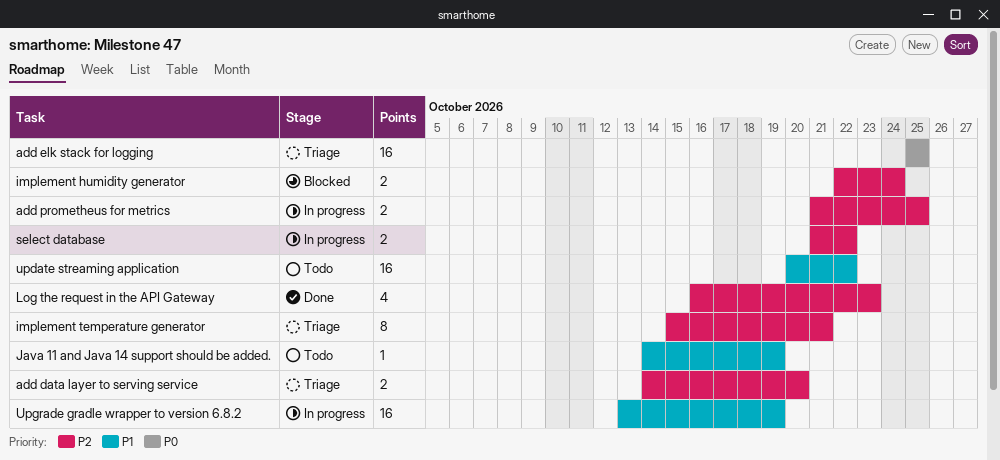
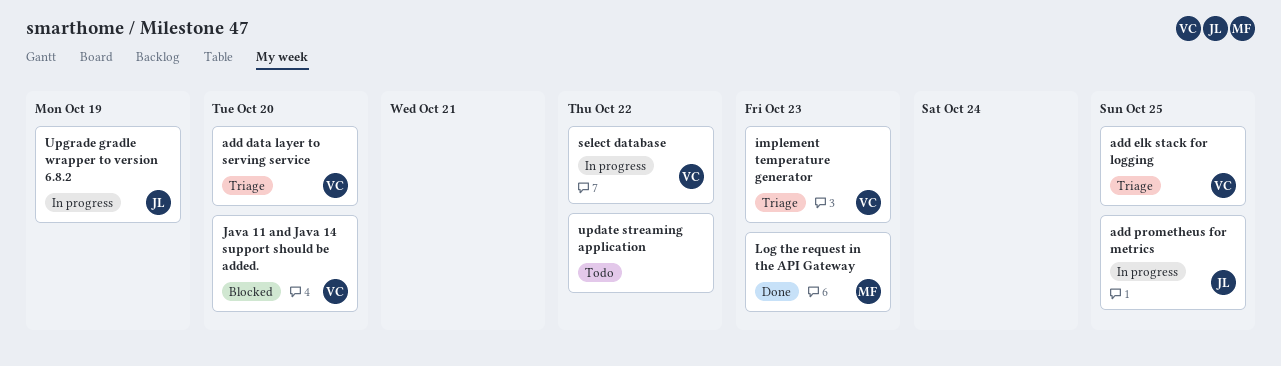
implement humidity generator: present -> none
implement temperature generator, due: Oct 21 -> Oct 23
Java 11 and Java 14 support should be added., status: Todo -> Blocked
Java 11 and Java 14 support should be added., due: Oct 19 -> Oct 20

